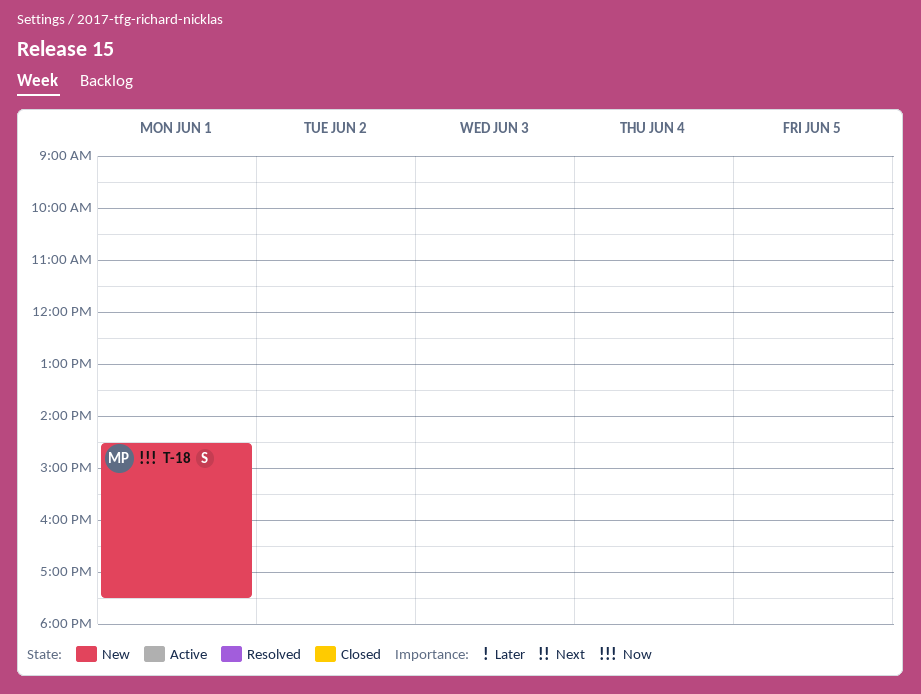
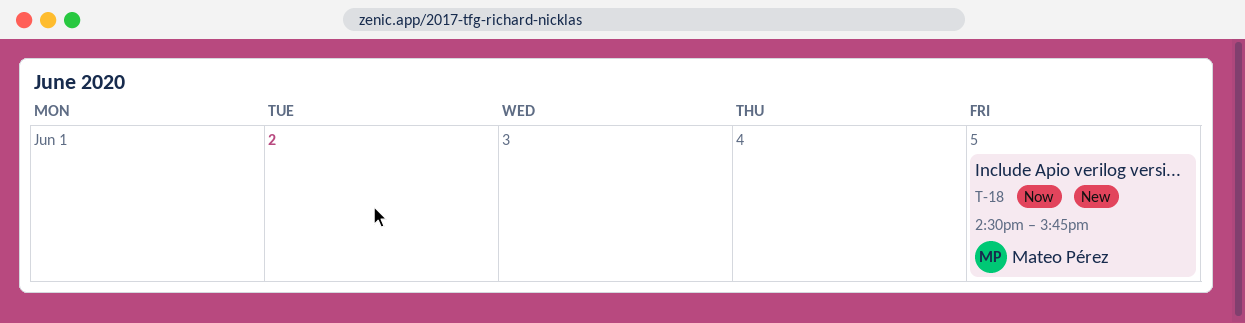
T-18, day: Jun 1 -> Jun 5
T-18, ends: 17:30 -> 15:45

